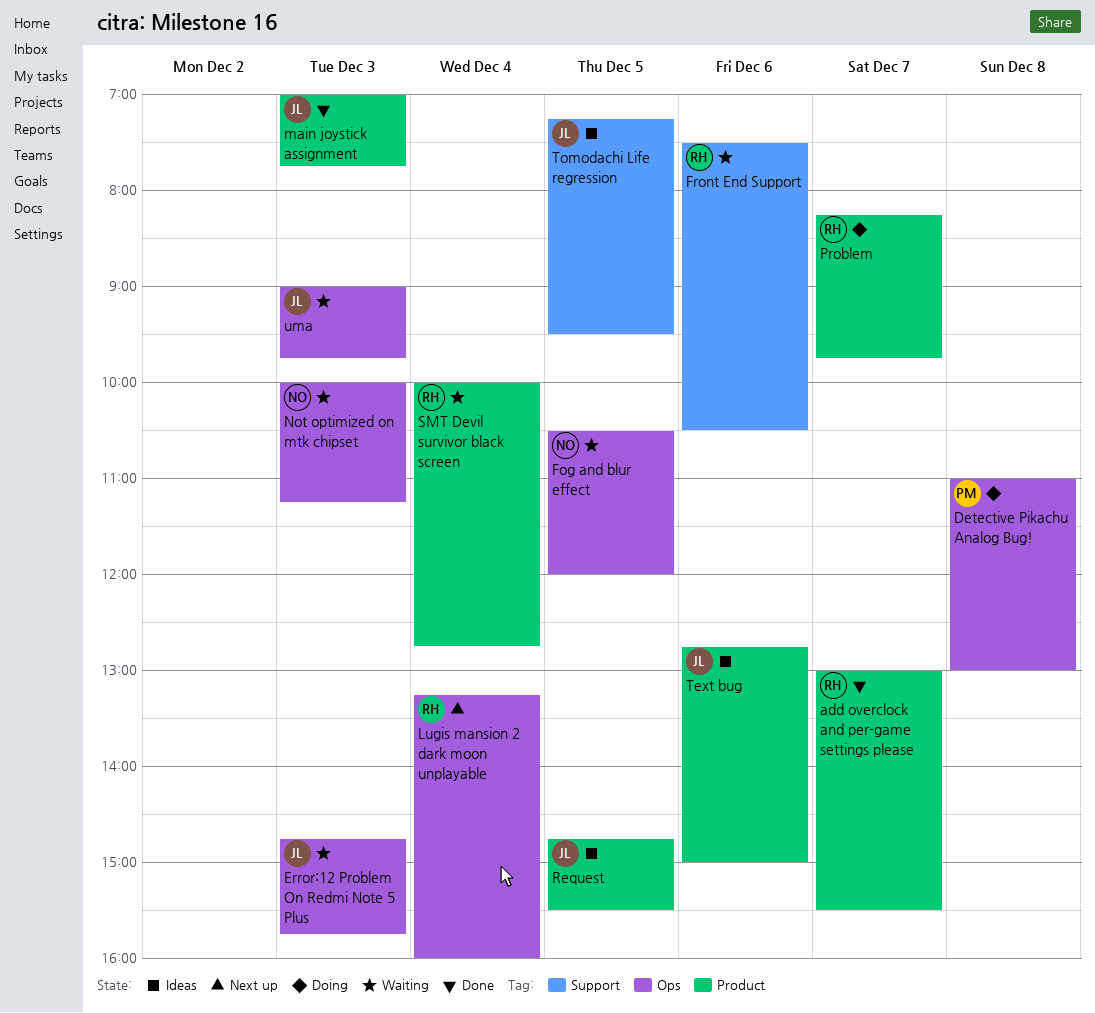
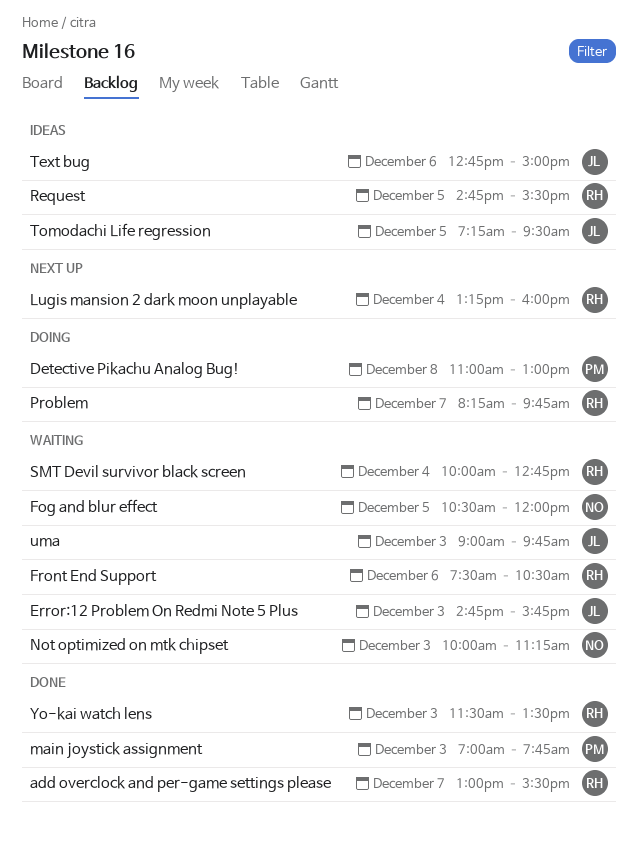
main joystick assignment, owner: JL -> PM
Request, owner: JL -> RH
Yo-kai watch lens: none -> present

